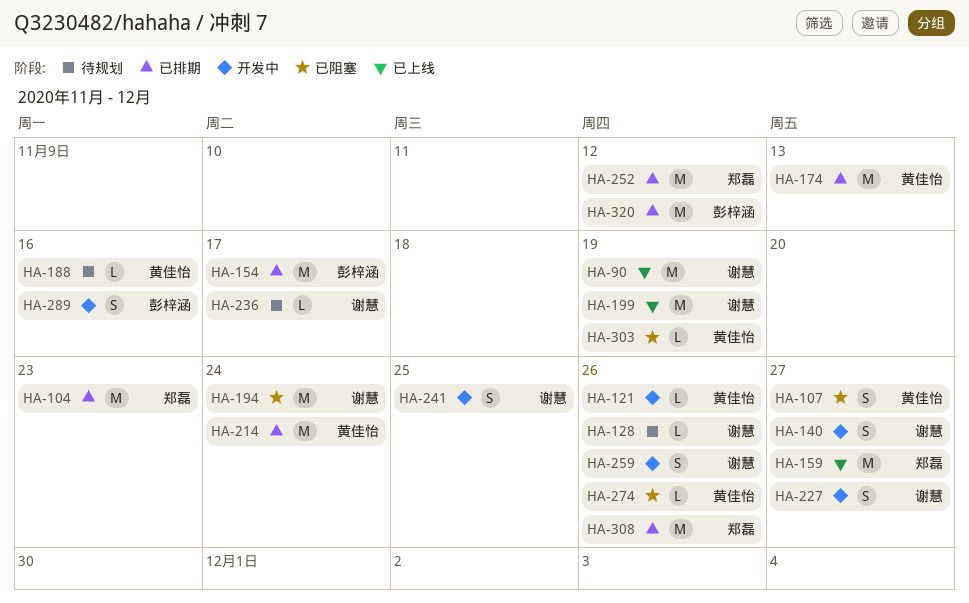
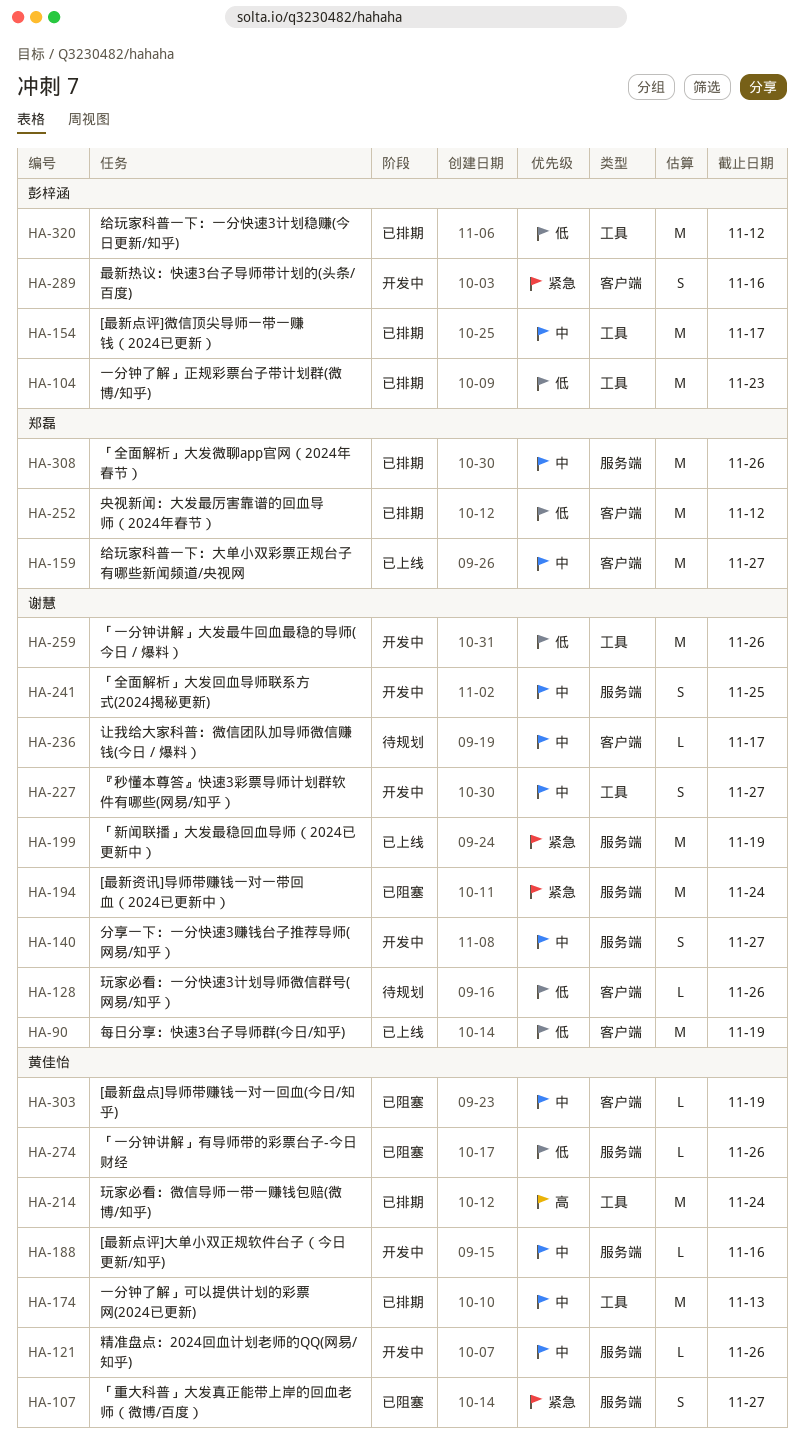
HA-104, owner: 郑磊 -> 彭梓涵
HA-188, status: 待规划 -> 开发中
HA-259, estimate: S -> M

